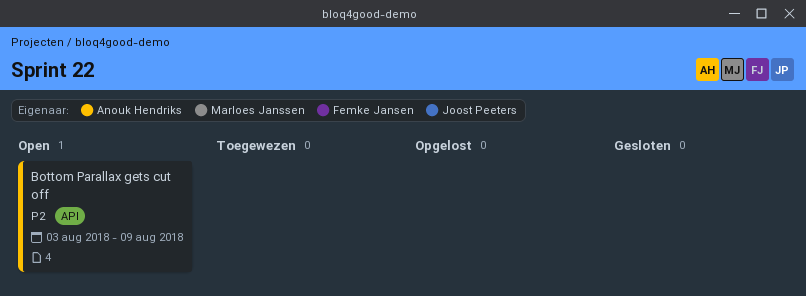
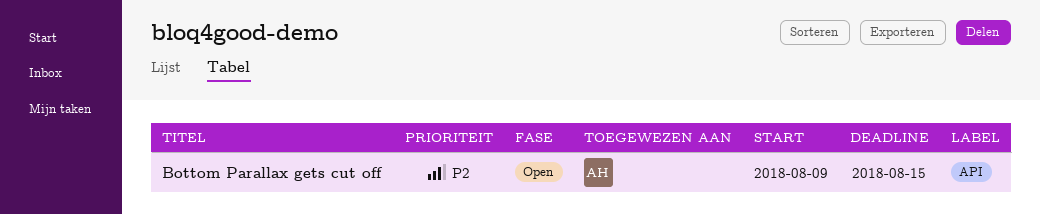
Bottom Parallax gets cut off, start: Aug 3 -> Aug 9
Bottom Parallax gets cut off, due: Aug 9 -> Aug 15

